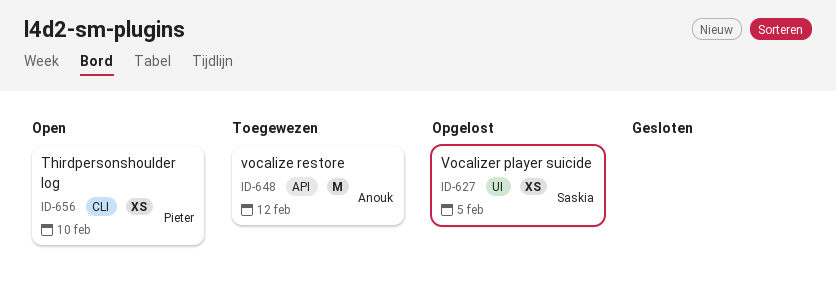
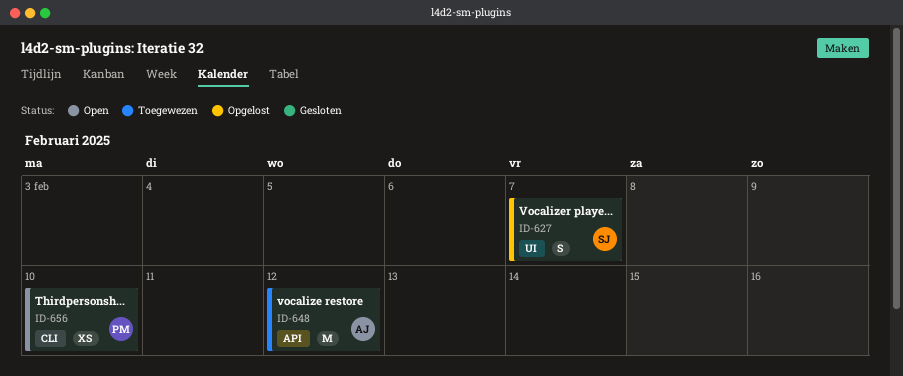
ID-627, estimate: XS -> S
ID-627, due: Feb 5 -> Feb 7

